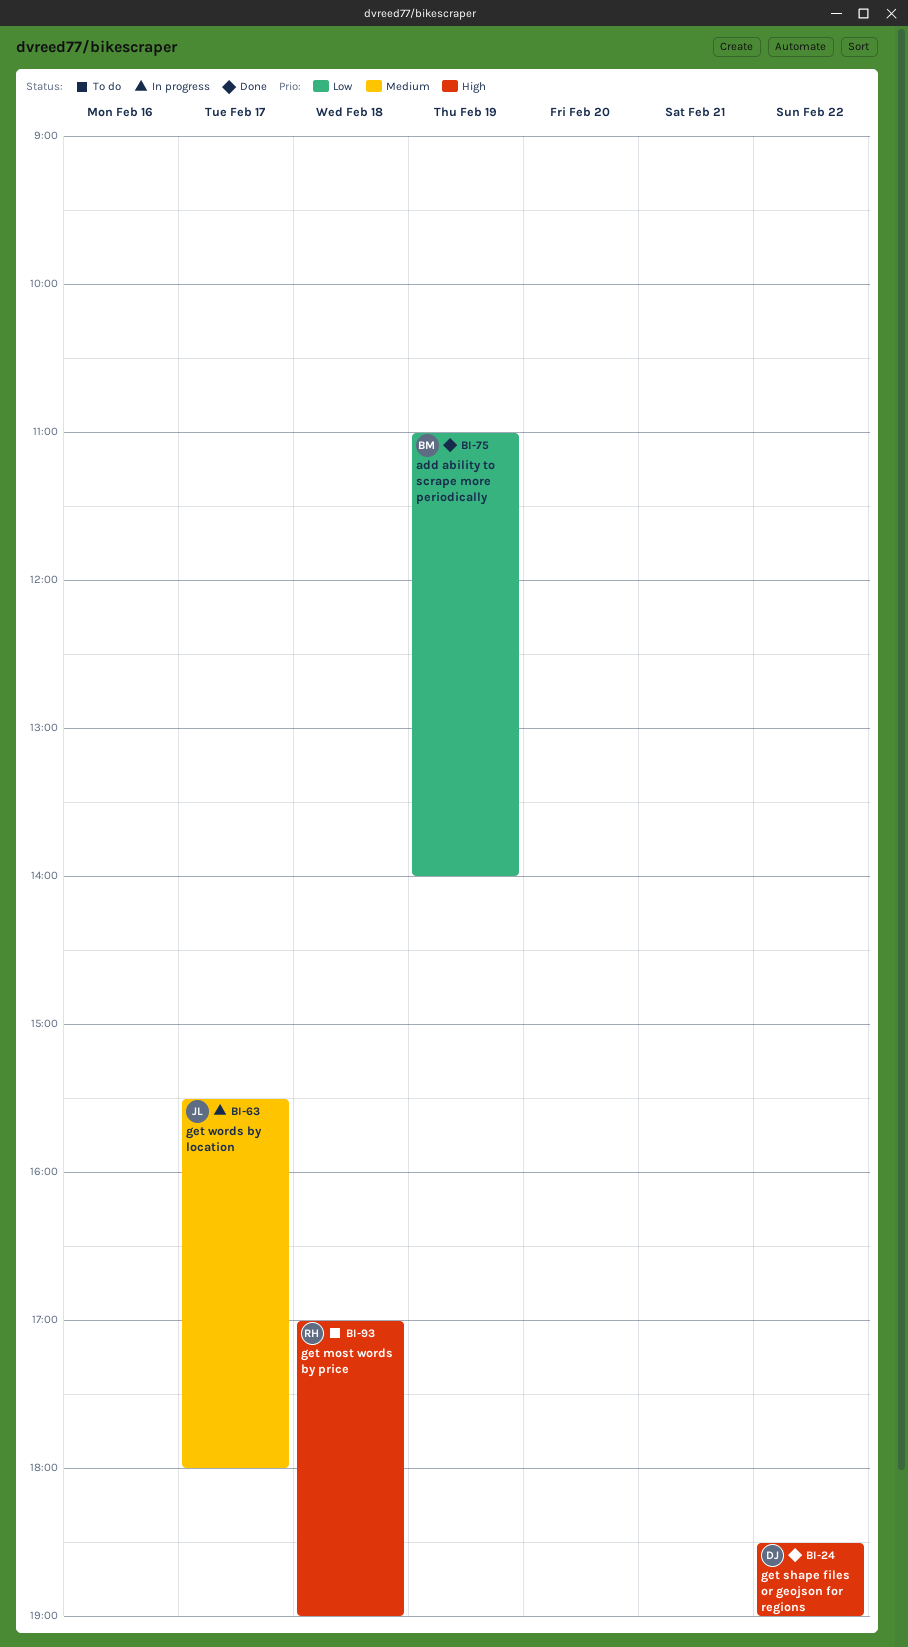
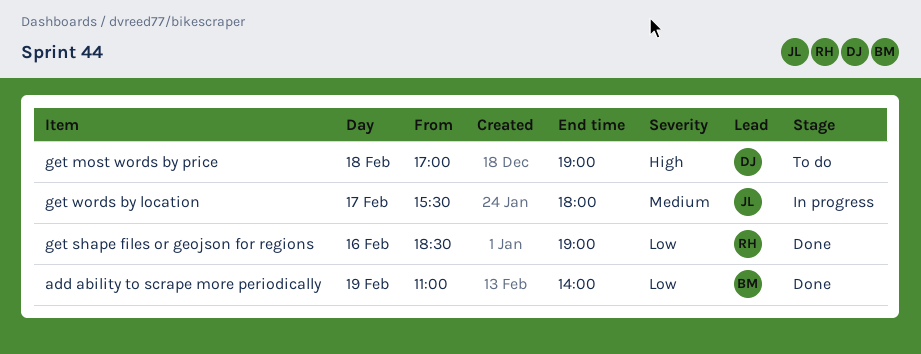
get most words by price, owner: RH -> DJ
get shape files or geojson for regions, owner: DJ -> RH
get shape files or geojson for regions, priority: High -> Low
get shape files or geojson for regions, day: Feb 22 -> Feb 16

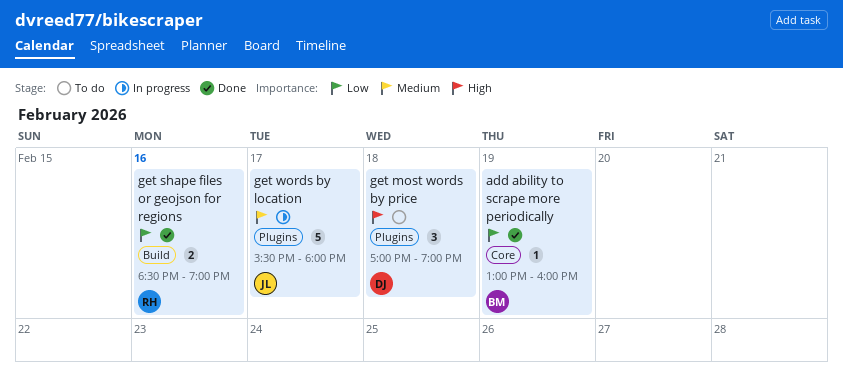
add ability to scrape more periodically, begins: 11:00 -> 13:00
add ability to scrape more periodically, ends: 14:00 -> 16:00

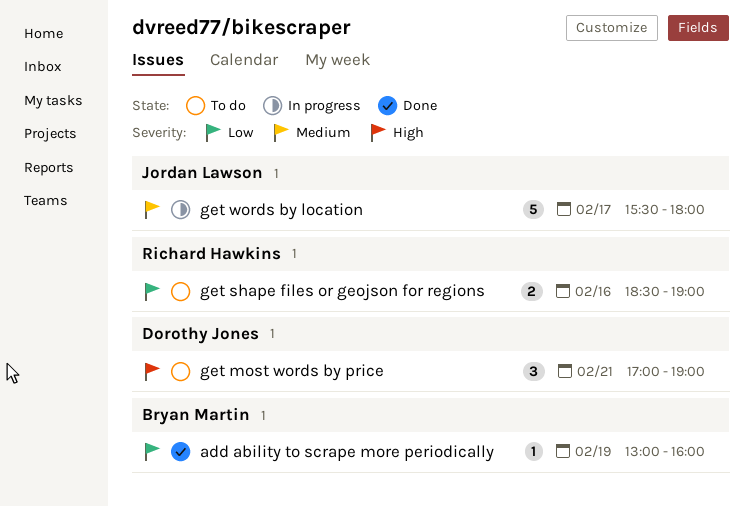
get most words by price, day: Feb 18 -> Feb 21
get shape files or geojson for regions, status: Done -> To do

